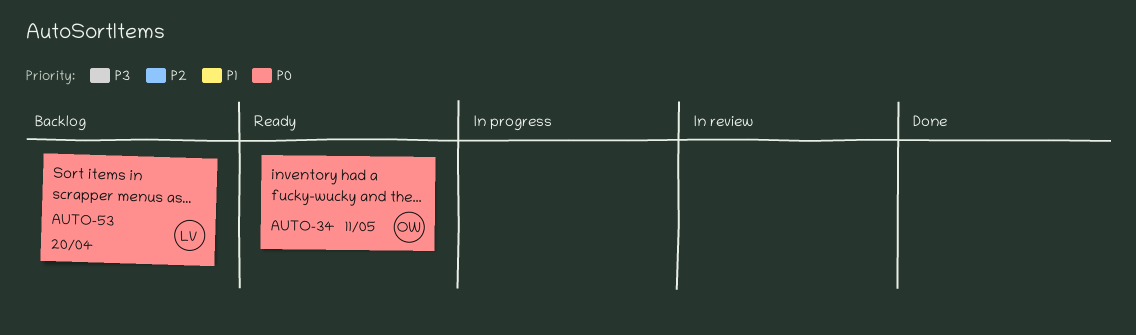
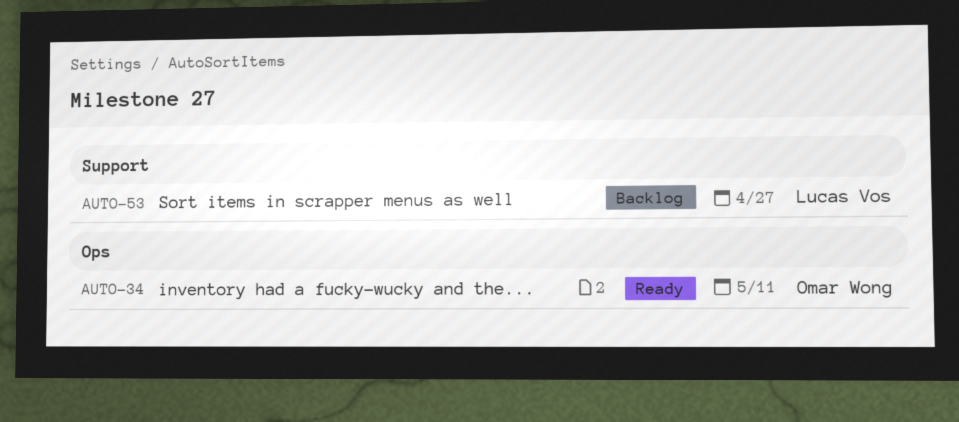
AUTO-53, due: Apr 20 -> Apr 27

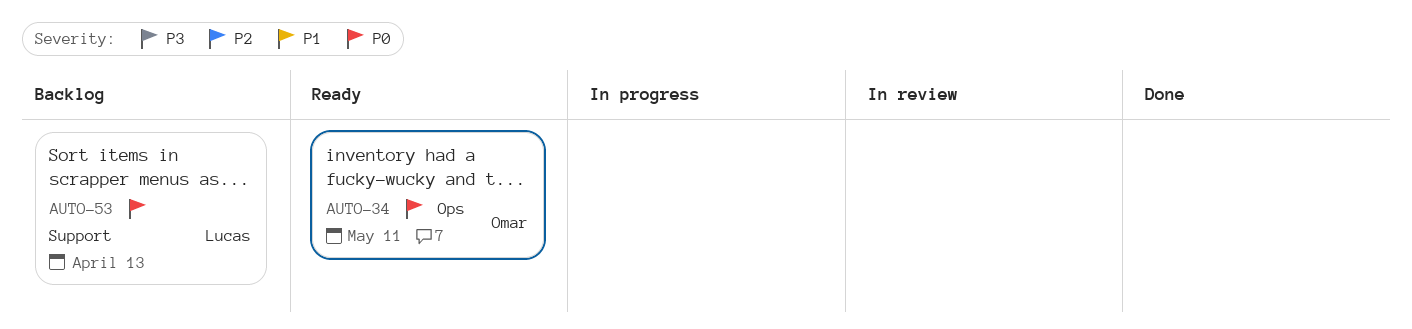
AUTO-53, due: Apr 27 -> Apr 13

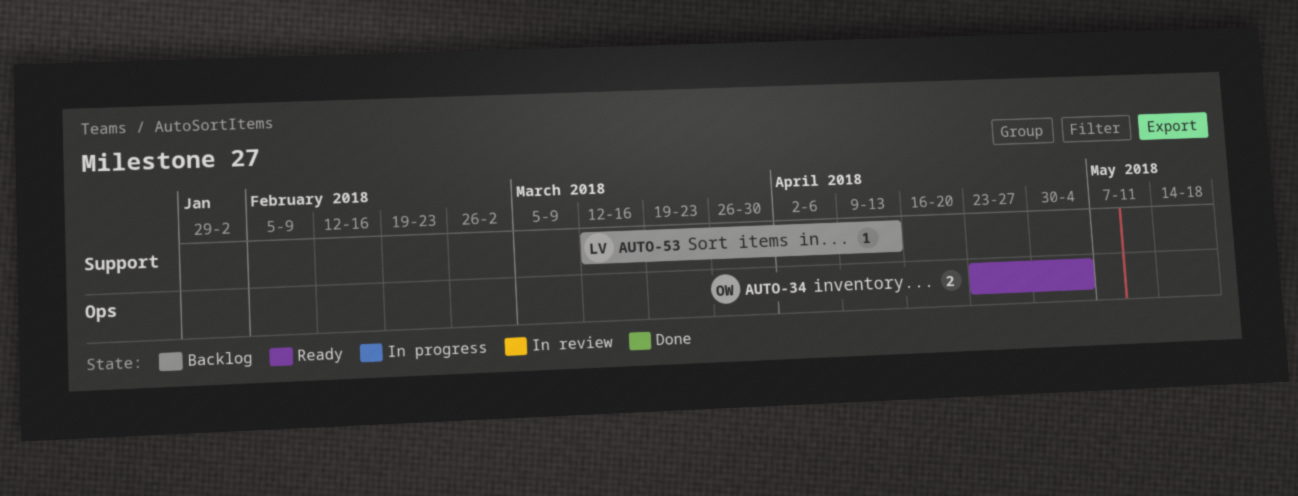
AUTO-34, due: May 11 -> May 4

